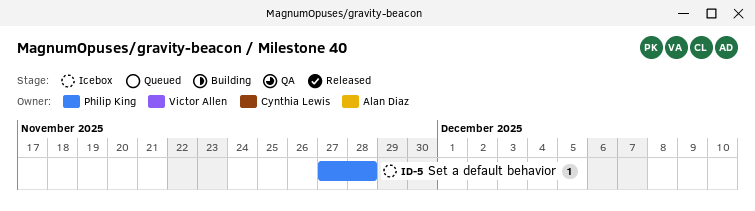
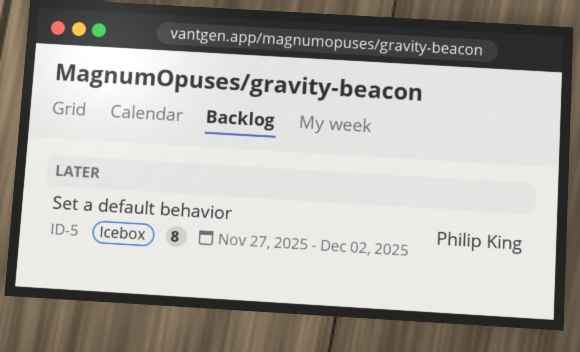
ID-5, estimate: 1 -> 8
ID-5, due: Nov 28 -> Dec 2

